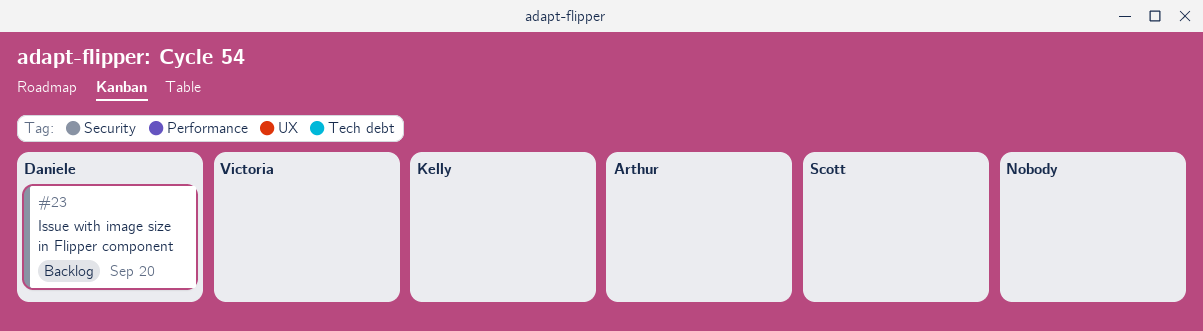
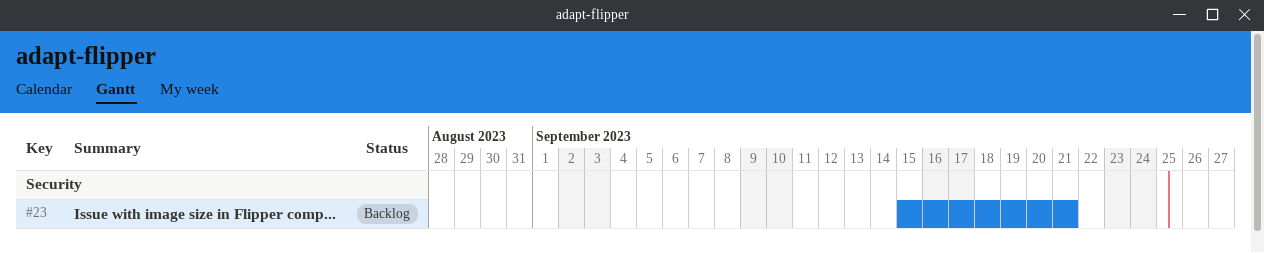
#23, due: Sep 20 -> Sep 21

